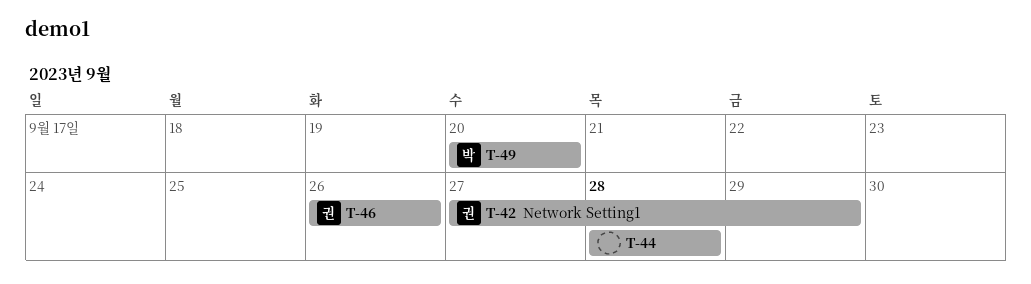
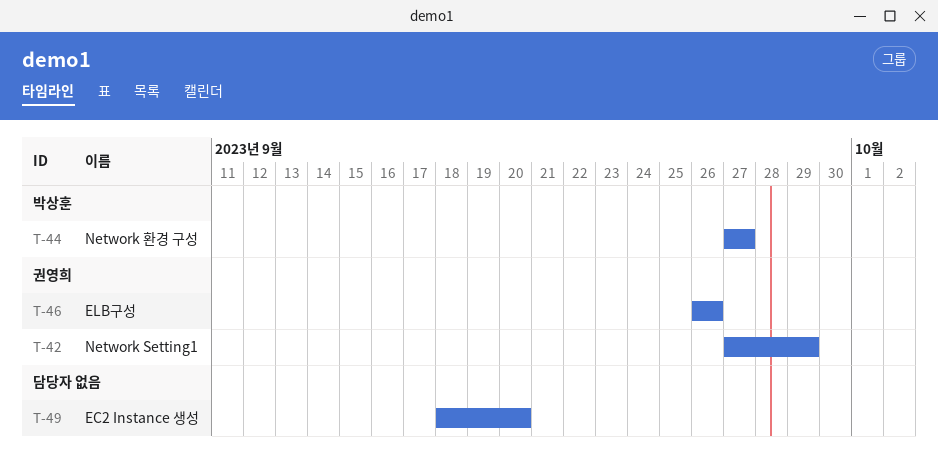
T-44, owner: none -> 박상훈
T-44, start: Sep 28 -> Sep 27
T-44, due: Sep 28 -> Sep 27
T-49, owner: 박상훈 -> none
T-49, start: Sep 20 -> Sep 18

